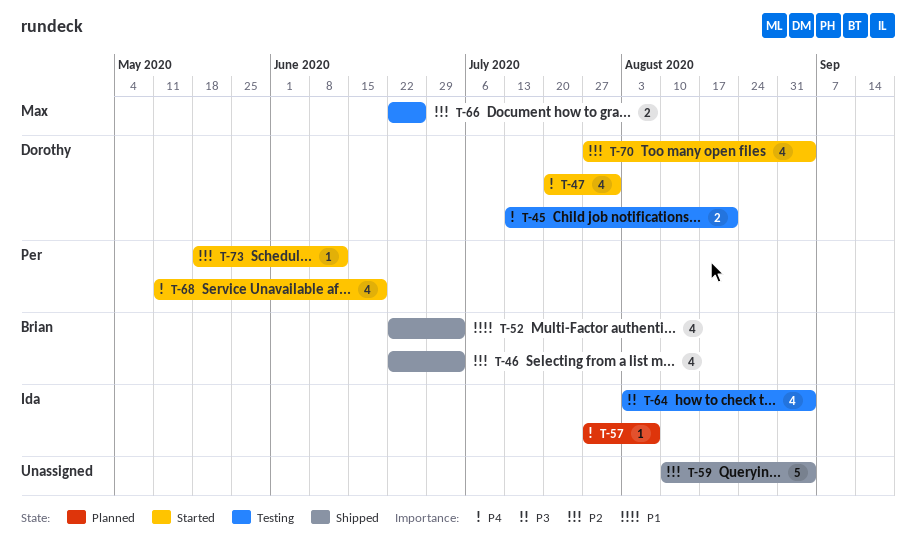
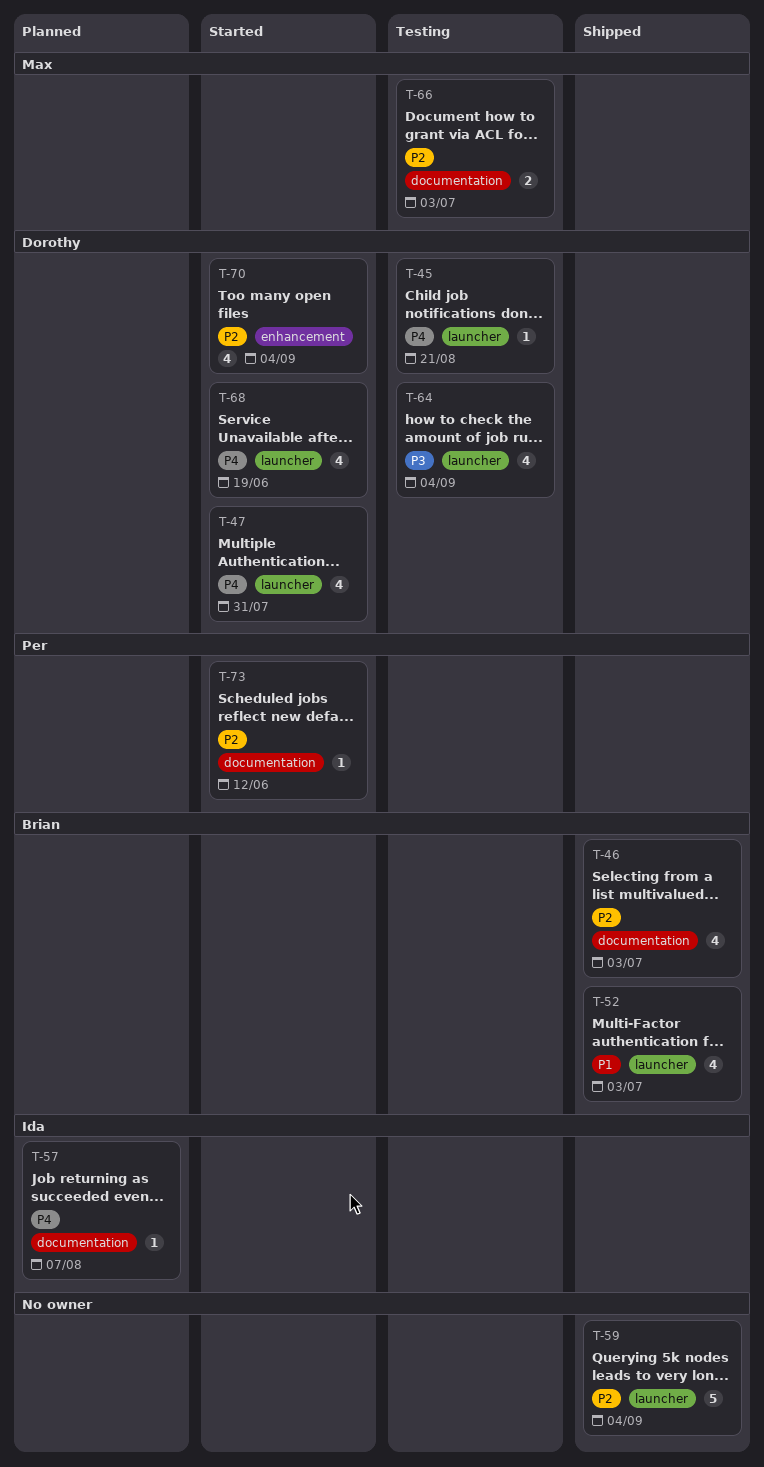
T-45, estimate: 2 -> 1
T-64, owner: Ida -> Dorothy
T-66, due: Jun 26 -> Jul 3
T-68, owner: Per -> Dorothy

